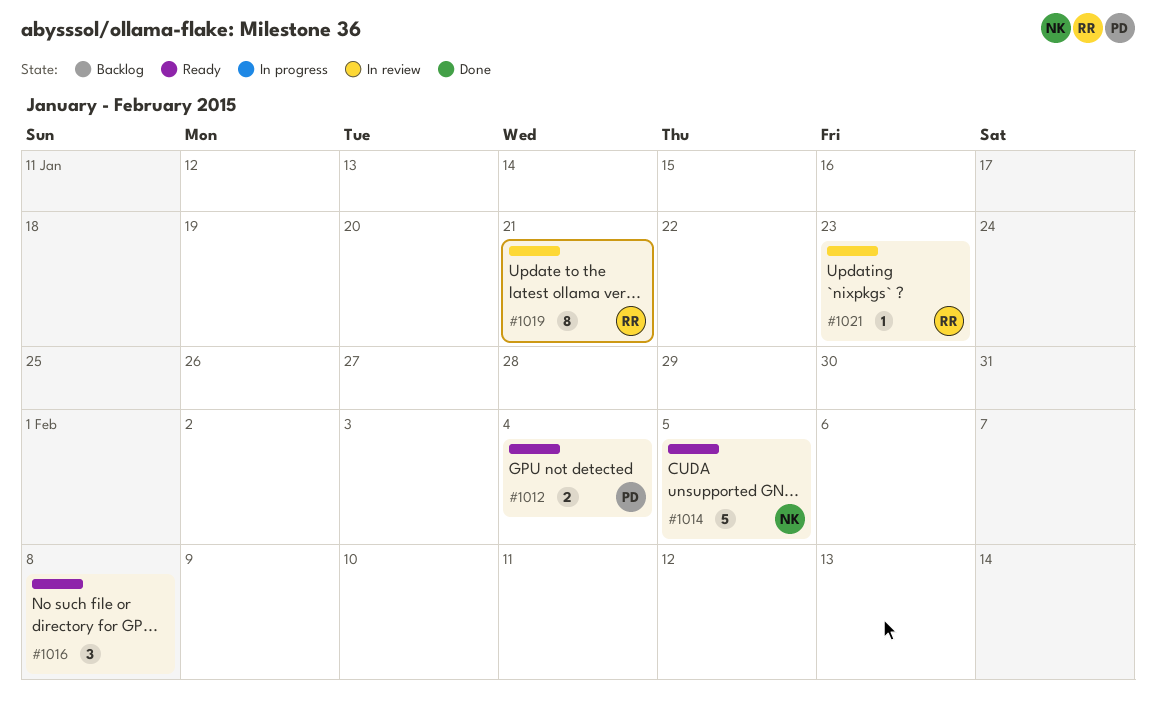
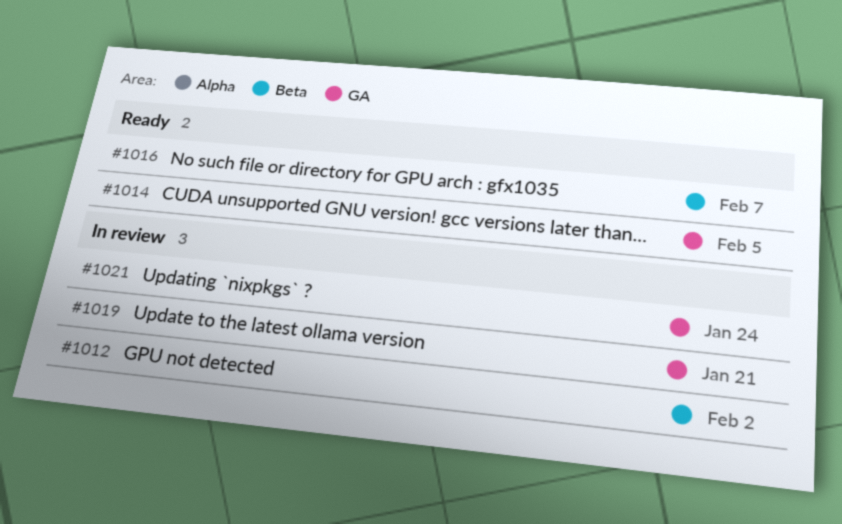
#1012, status: Ready -> In review
#1012, due: Feb 4 -> Feb 2
#1016, due: Feb 8 -> Feb 7
#1021, due: Jan 23 -> Jan 24

